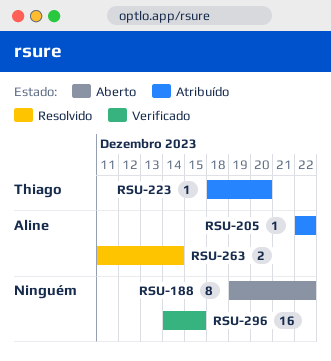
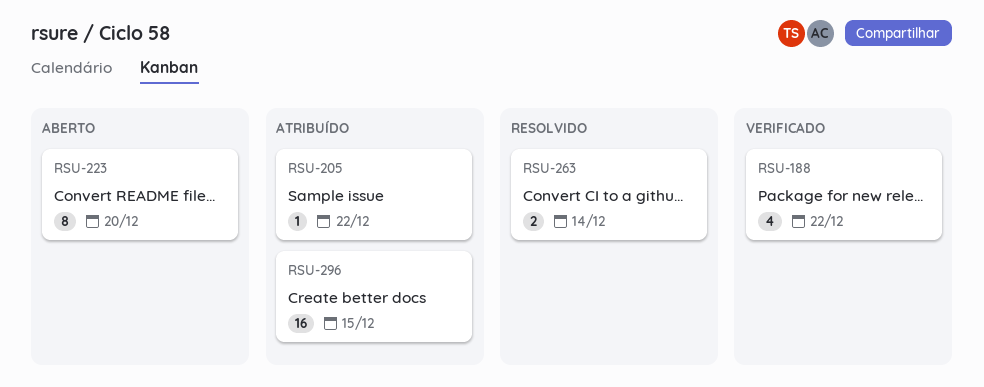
RSU-188, status: Aberto -> Verificado
RSU-188, estimate: 8 -> 4
RSU-223, status: Atribuído -> Aberto
RSU-223, estimate: 1 -> 8
RSU-296, status: Verificado -> Atribuído

